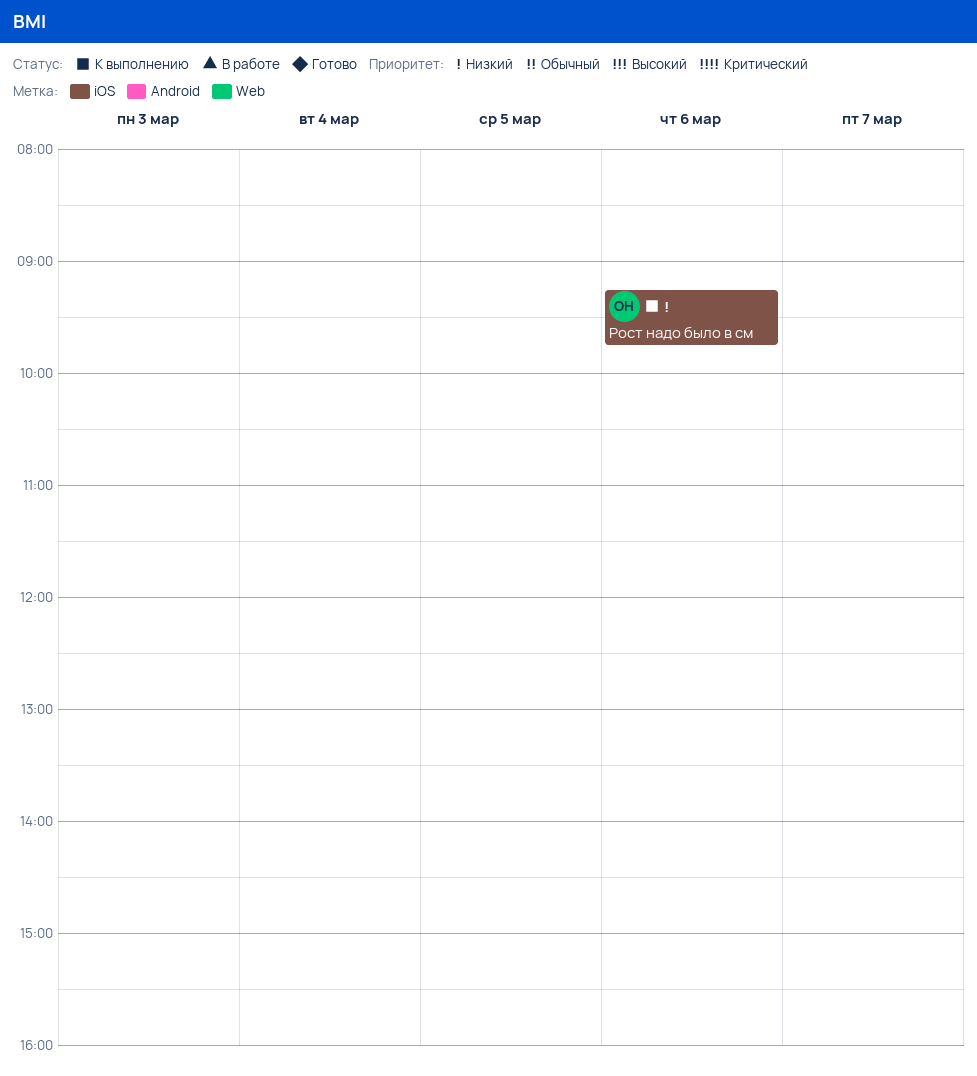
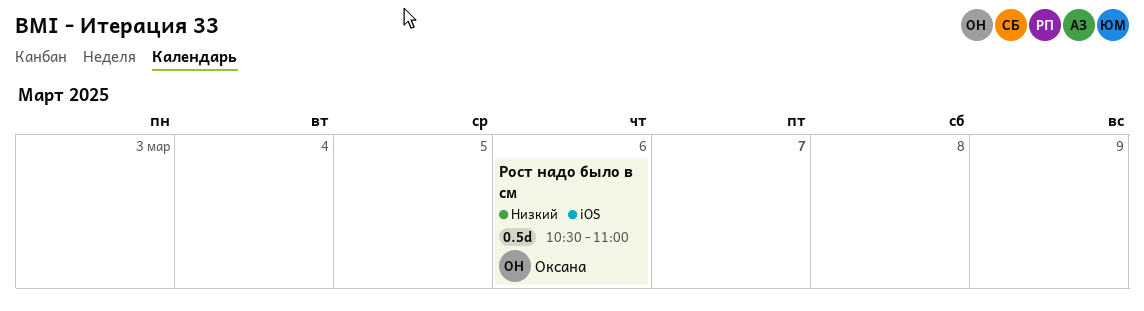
Рост надо было в см, begins: 09:15 -> 10:30
Рост надо было в см, ends: 09:45 -> 11:00

